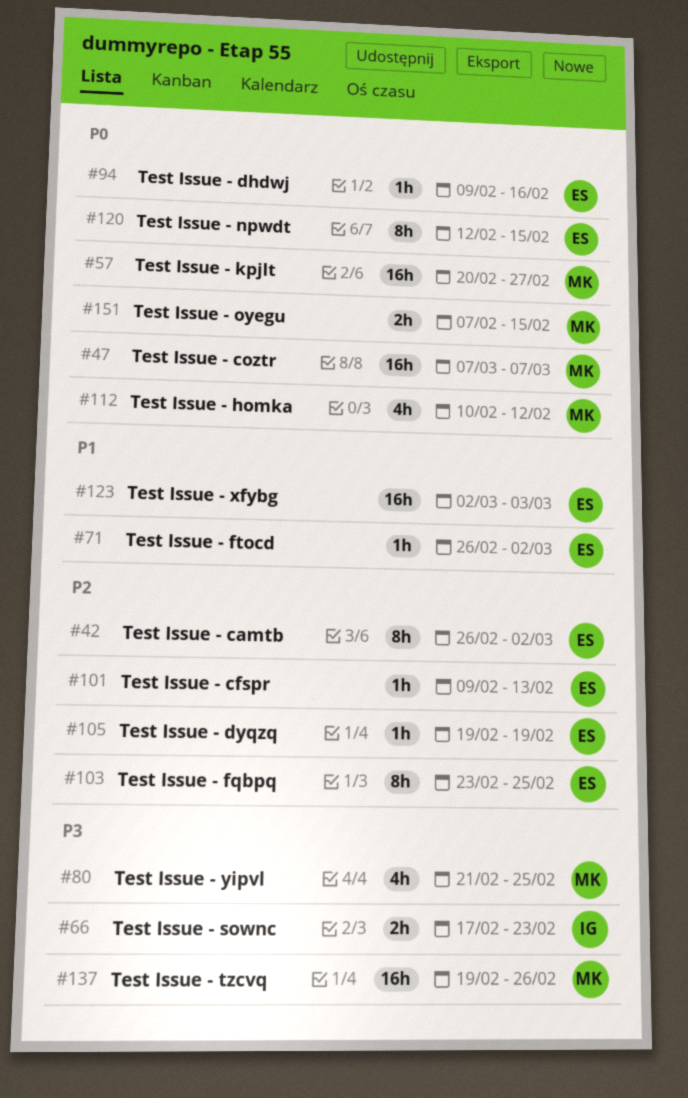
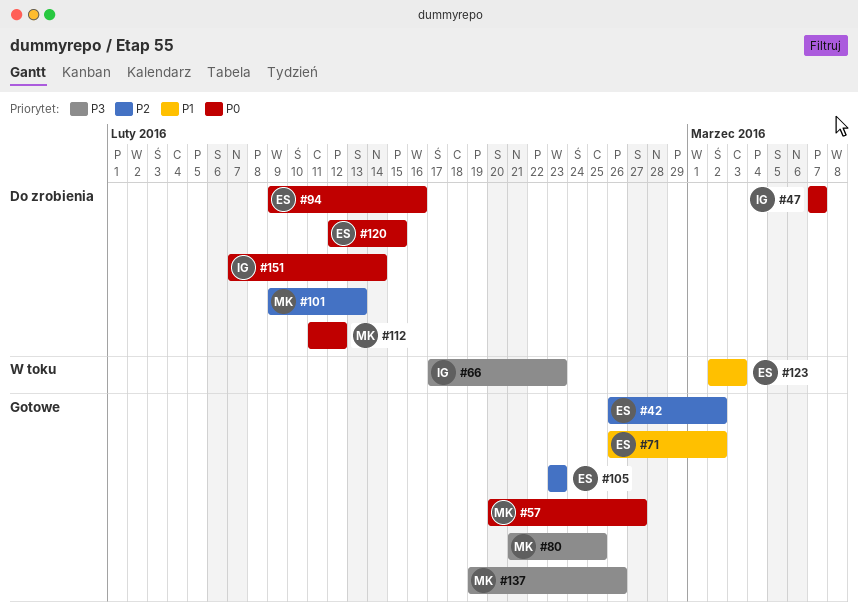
#47, owner: MK -> IG
#101, owner: ES -> MK
#103: present -> none
#105, start: Feb 19 -> Feb 23
#105, due: Feb 19 -> Feb 23
#112, start: Feb 10 -> Feb 11
#151, owner: MK -> IG
#151, due: Feb 15 -> Feb 14

